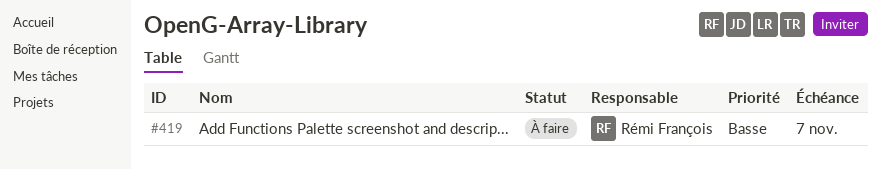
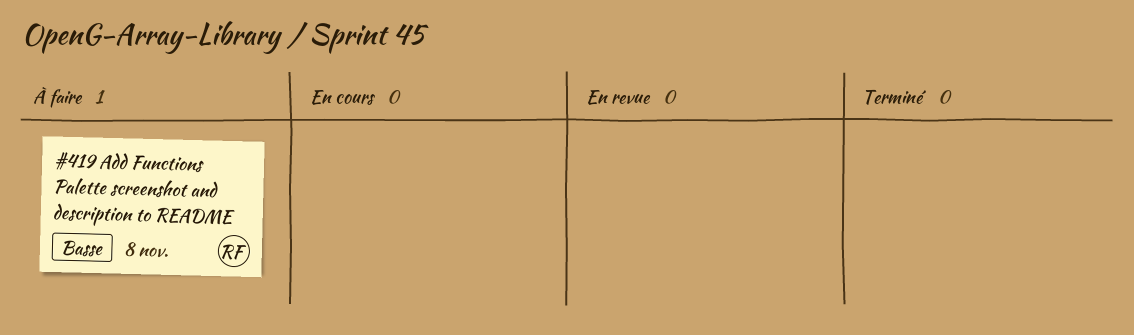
#419, due: Nov 7 -> Nov 8

